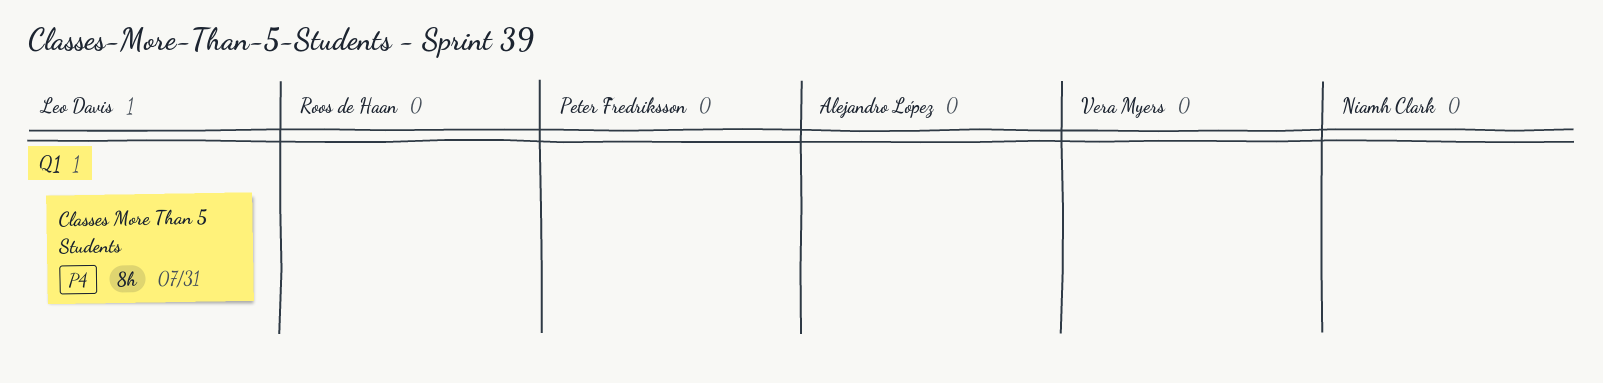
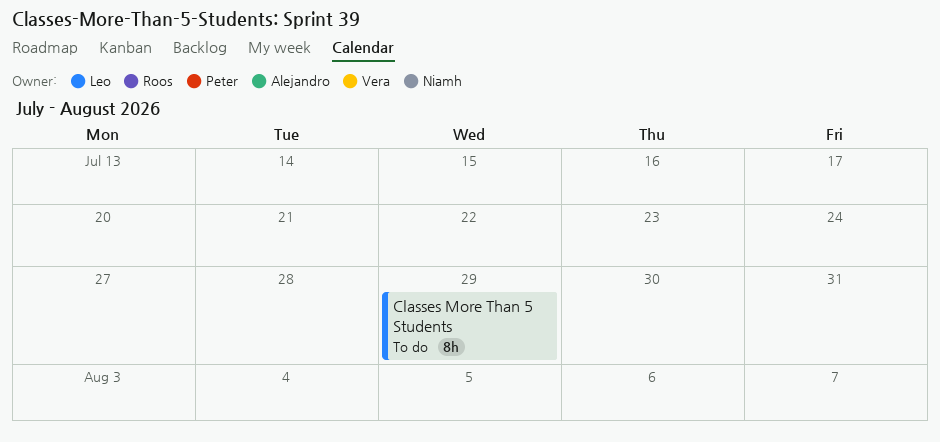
Classes More Than 5 Students, due: Jul 31 -> Jul 29

